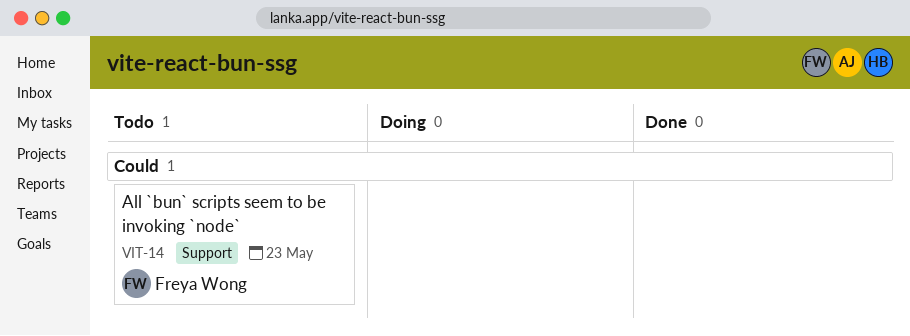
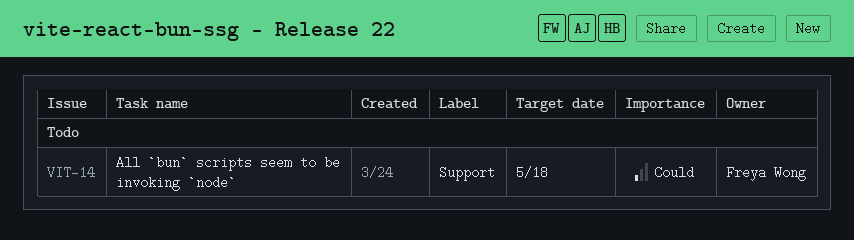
VIT-14, due: May 23 -> May 18

